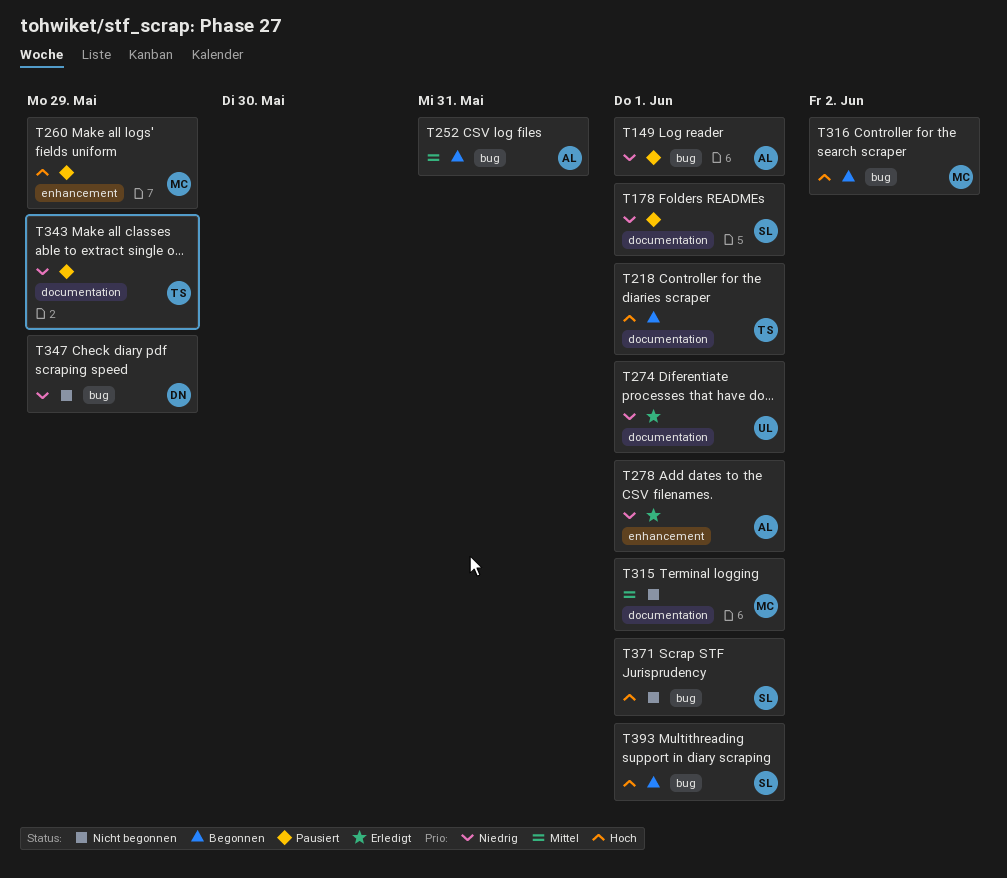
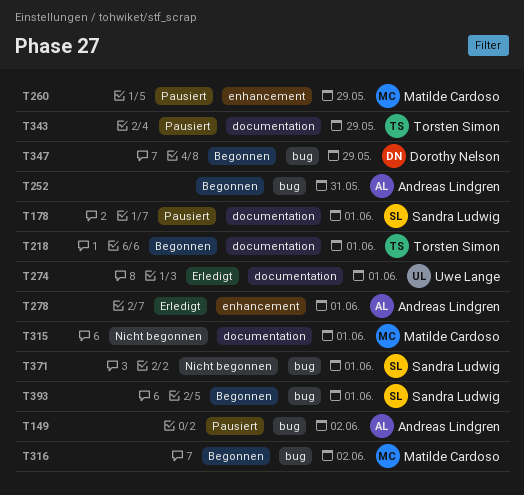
T149, due: Jun 1 -> Jun 2
T347, status: Nicht begonnen -> Begonnen

